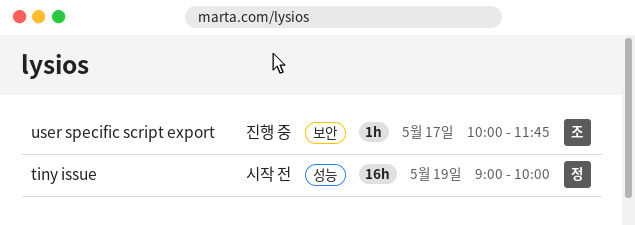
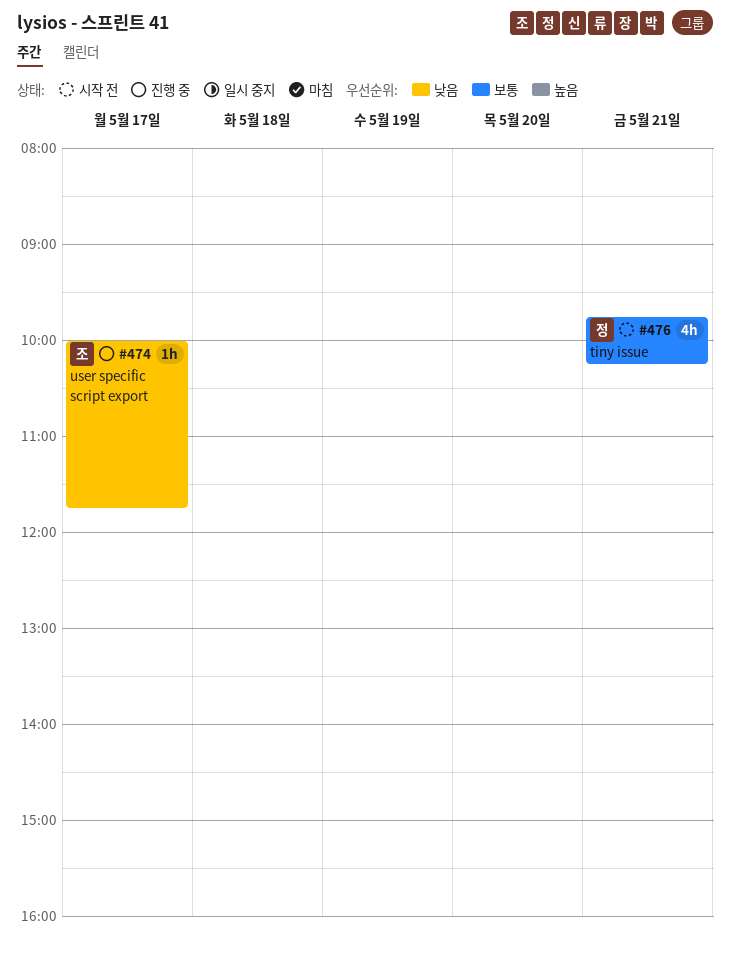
tiny issue, estimate: 16h -> 4h
tiny issue, day: May 19 -> May 21
tiny issue, begins: 09:00 -> 09:45
tiny issue, ends: 10:00 -> 10:15

